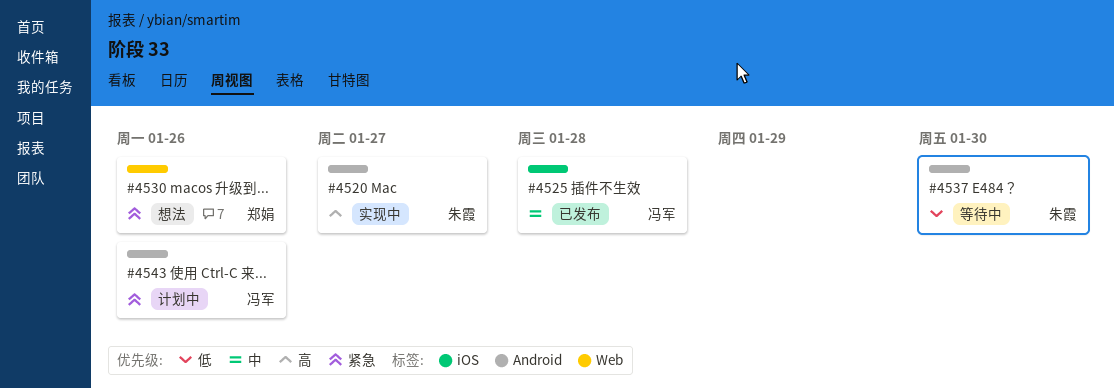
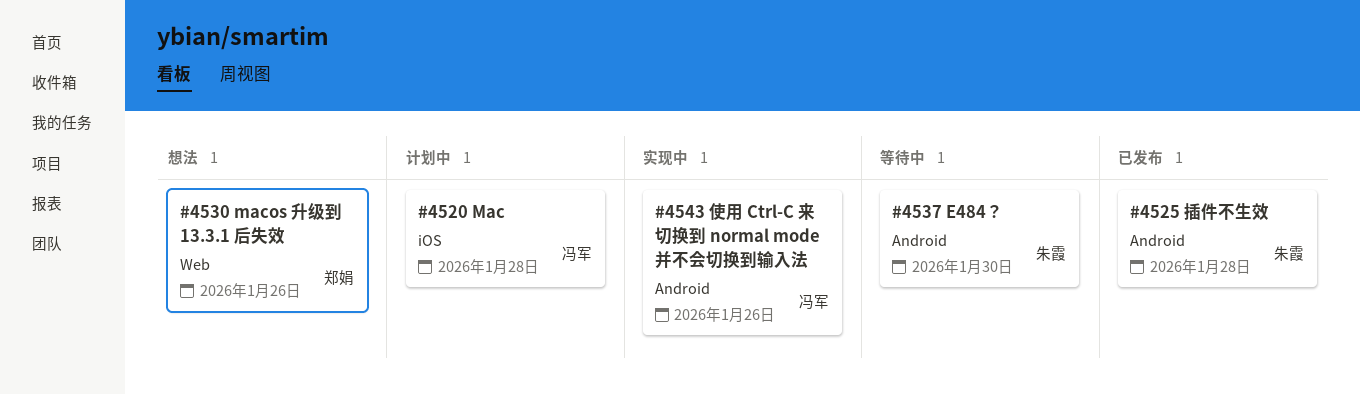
#4520, status: 实现中 -> 计划中
#4520, owner: 朱霞 -> 冯军
#4520, label: Android -> iOS
#4520, due: Jan 27 -> Jan 28
#4525, owner: 冯军 -> 朱霞
#4525, label: iOS -> Android
#4543, status: 计划中 -> 实现中

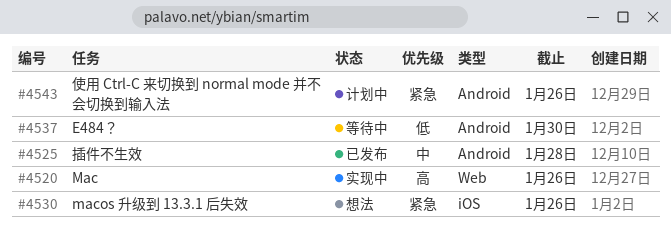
#4520, status: 计划中 -> 实现中
#4520, label: iOS -> Web
#4520, due: Jan 28 -> Jan 26
#4530, label: Web -> iOS
#4543, status: 实现中 -> 计划中

